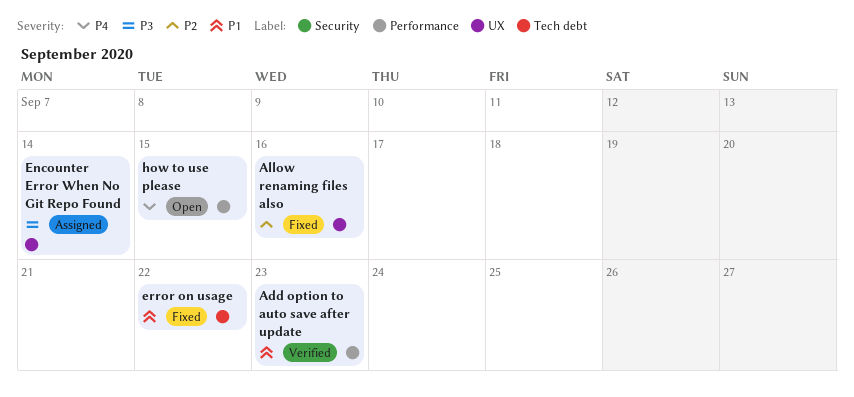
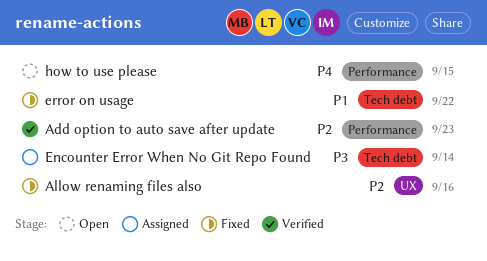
Add option to auto save after update, priority: P1 -> P2
Encounter Error When No Git Repo Found, label: UX -> Tech debt

